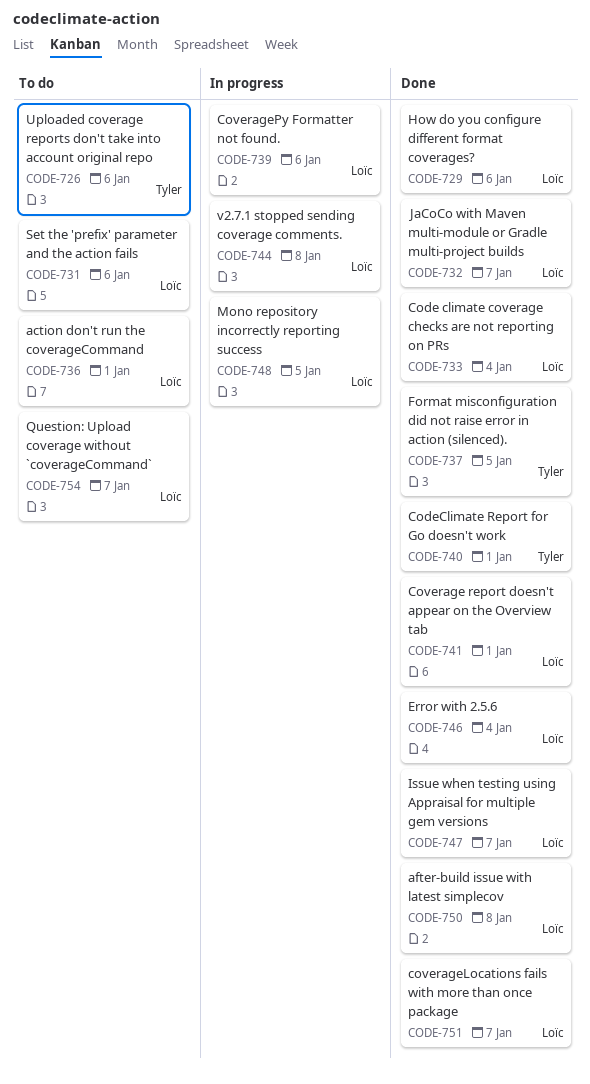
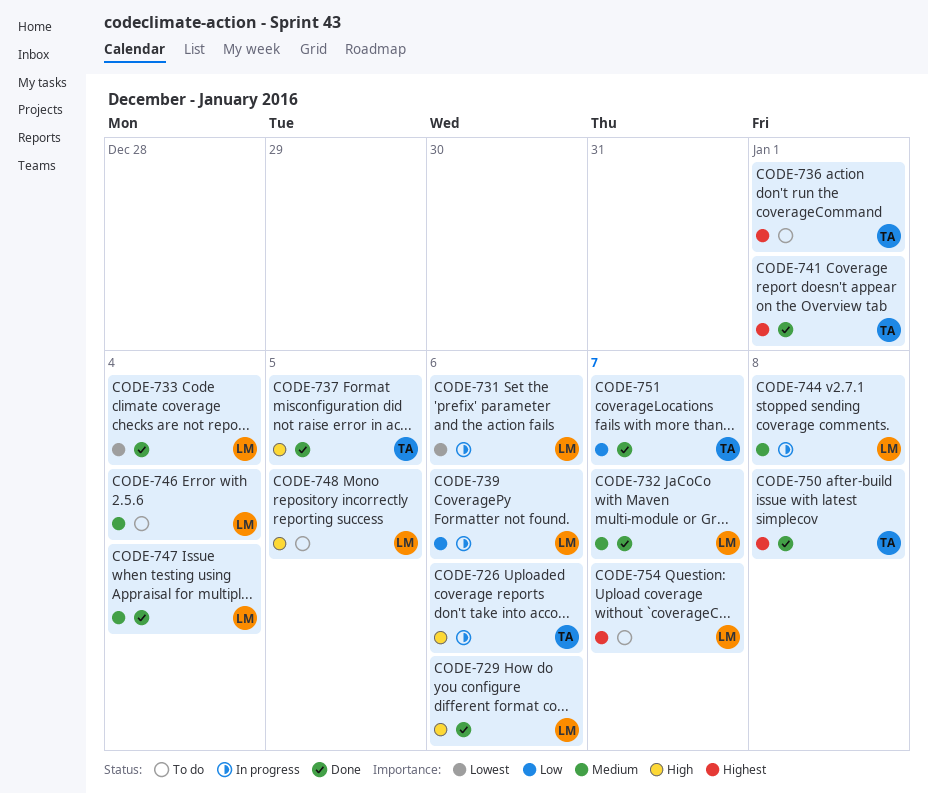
CODE-726, status: To do -> In progress
CODE-731, status: To do -> In progress
CODE-736, owner: Loïc -> Tyler
CODE-740: present -> none
CODE-741, owner: Loïc -> Tyler
CODE-746, status: Done -> To do
CODE-747, due: Jan 7 -> Jan 4
CODE-748, status: In progress -> To do
CODE-750, owner: Loïc -> Tyler
CODE-751, owner: Loïc -> Tyler

